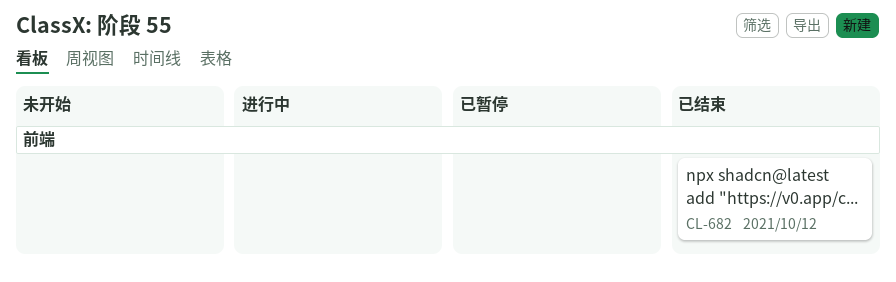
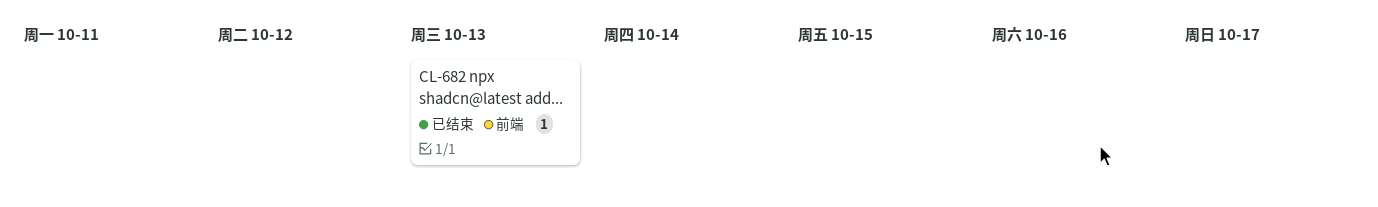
CL-682, due: Oct 12 -> Oct 13

